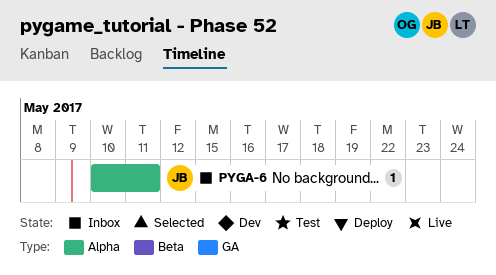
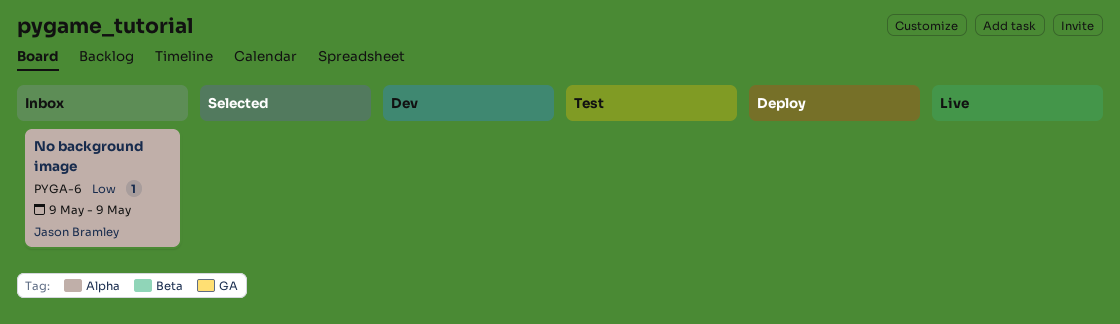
PYGA-6, start: May 10 -> May 9
PYGA-6, due: May 11 -> May 9

